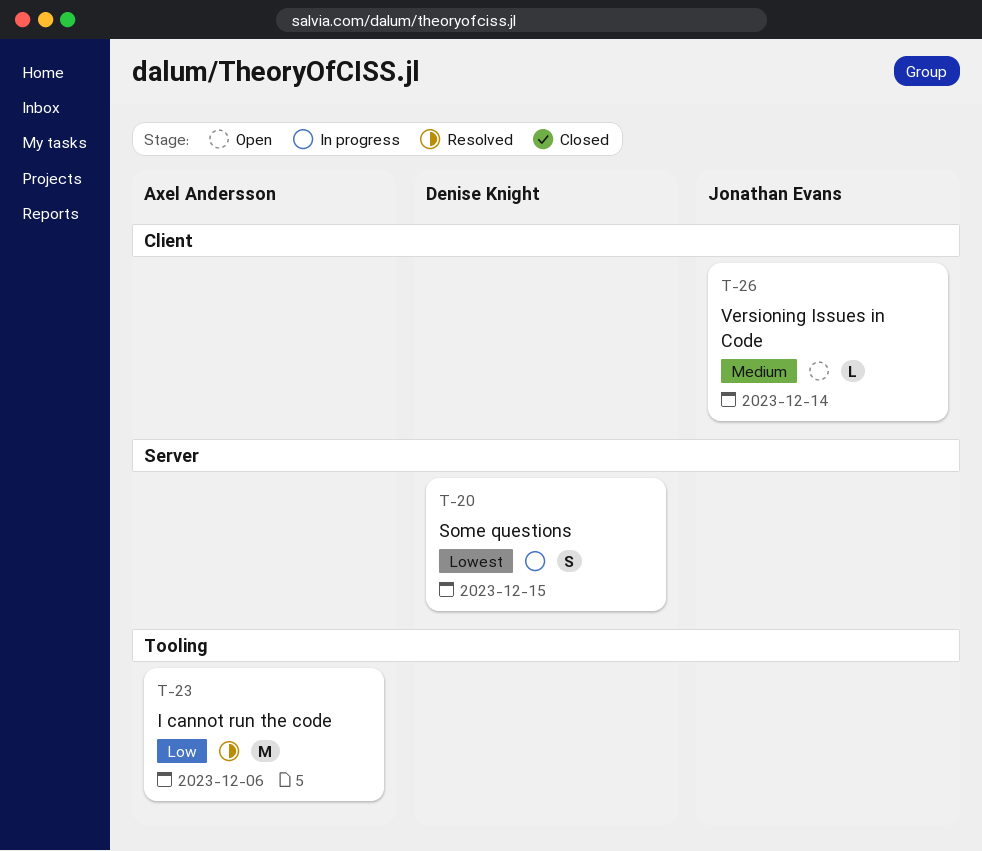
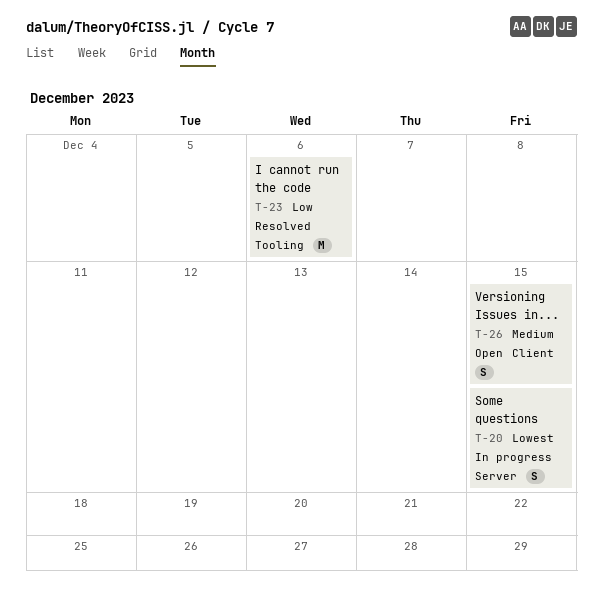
T-26, estimate: L -> S
T-26, due: Dec 14 -> Dec 15

